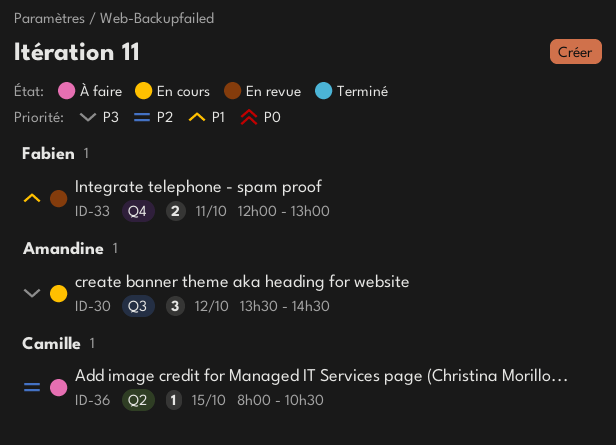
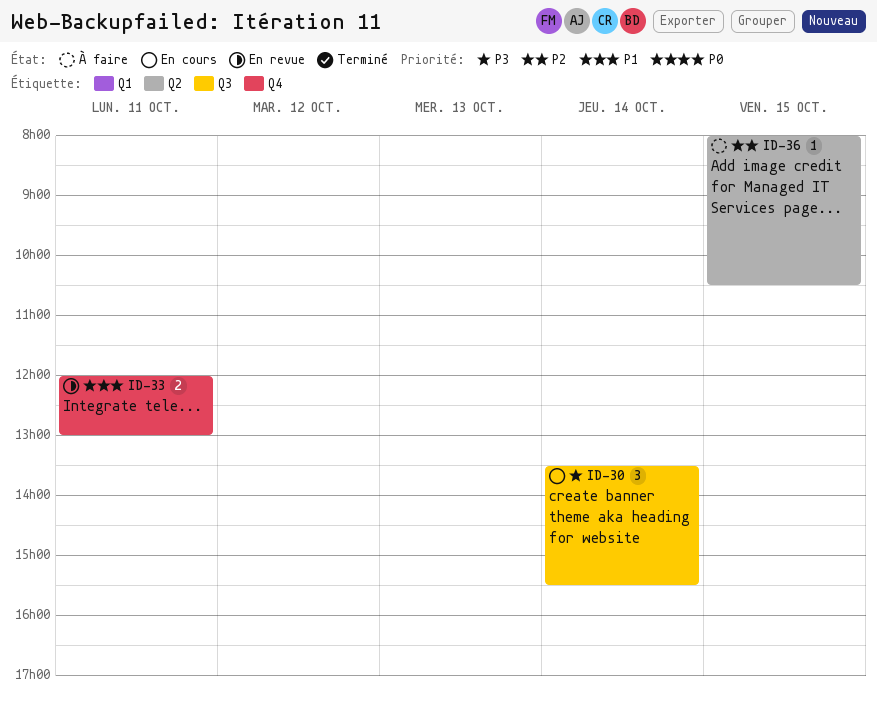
ID-30, day: Oct 12 -> Oct 14
ID-30, ends: 14:30 -> 15:30

